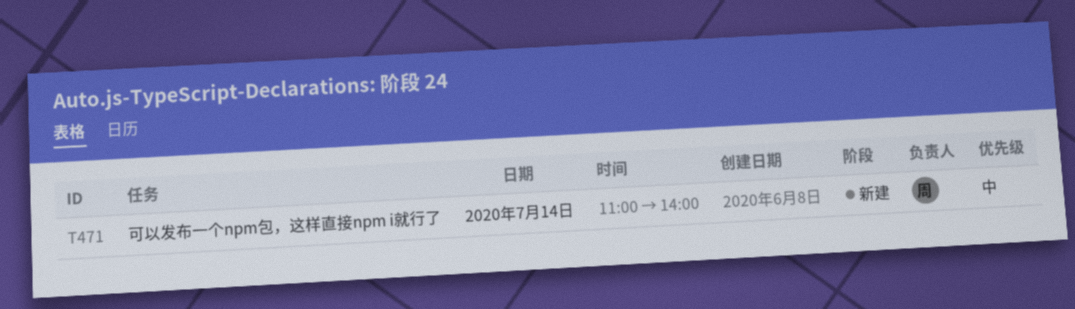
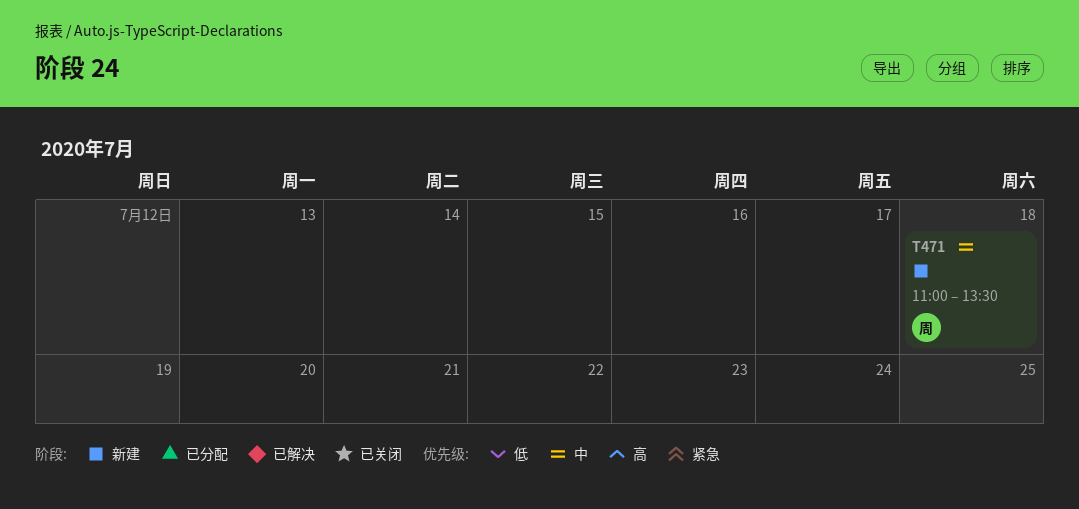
T471, day: Jul 14 -> Jul 18
T471, ends: 14:00 -> 13:30

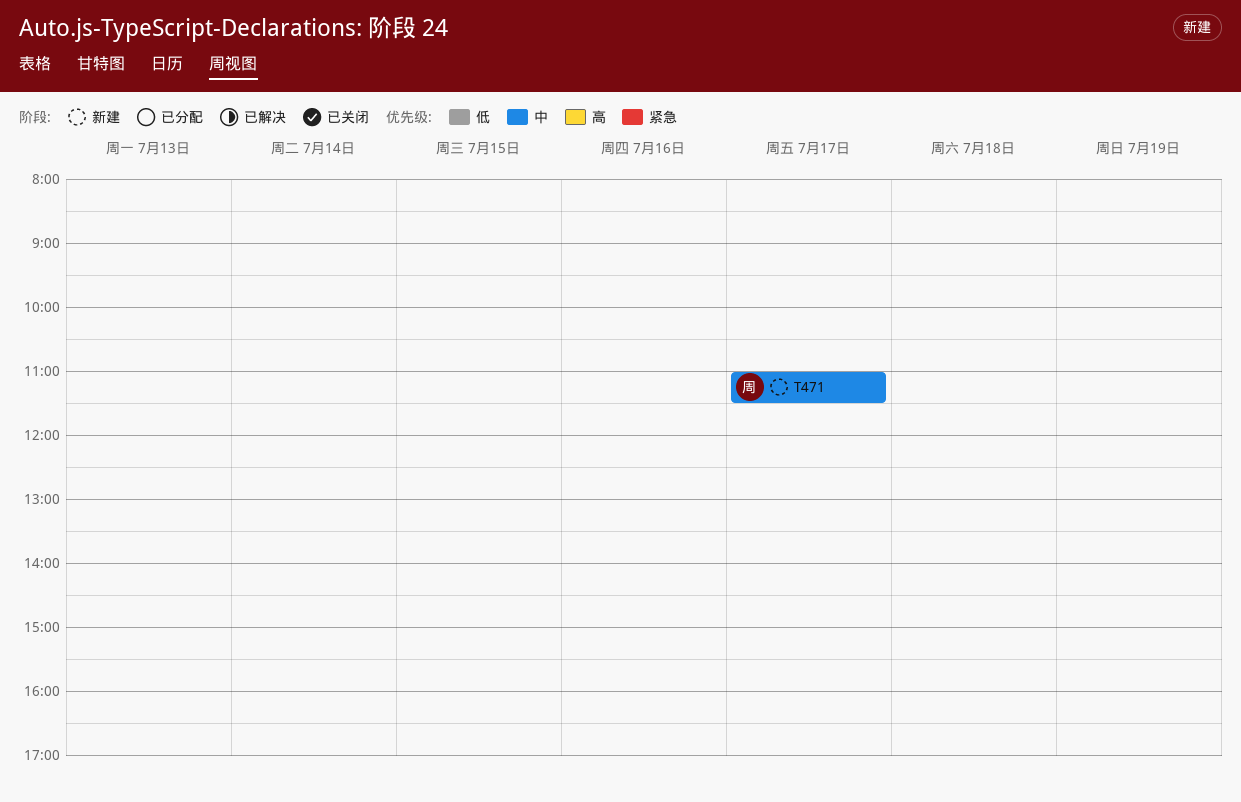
T471, day: Jul 18 -> Jul 17
T471, ends: 13:30 -> 11:30

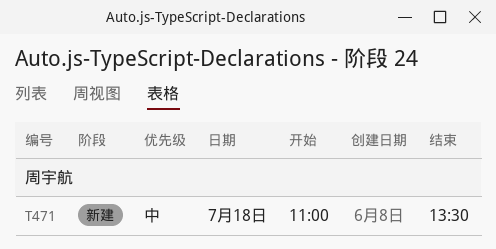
T471, day: Jul 17 -> Jul 18
T471, ends: 11:30 -> 13:30

